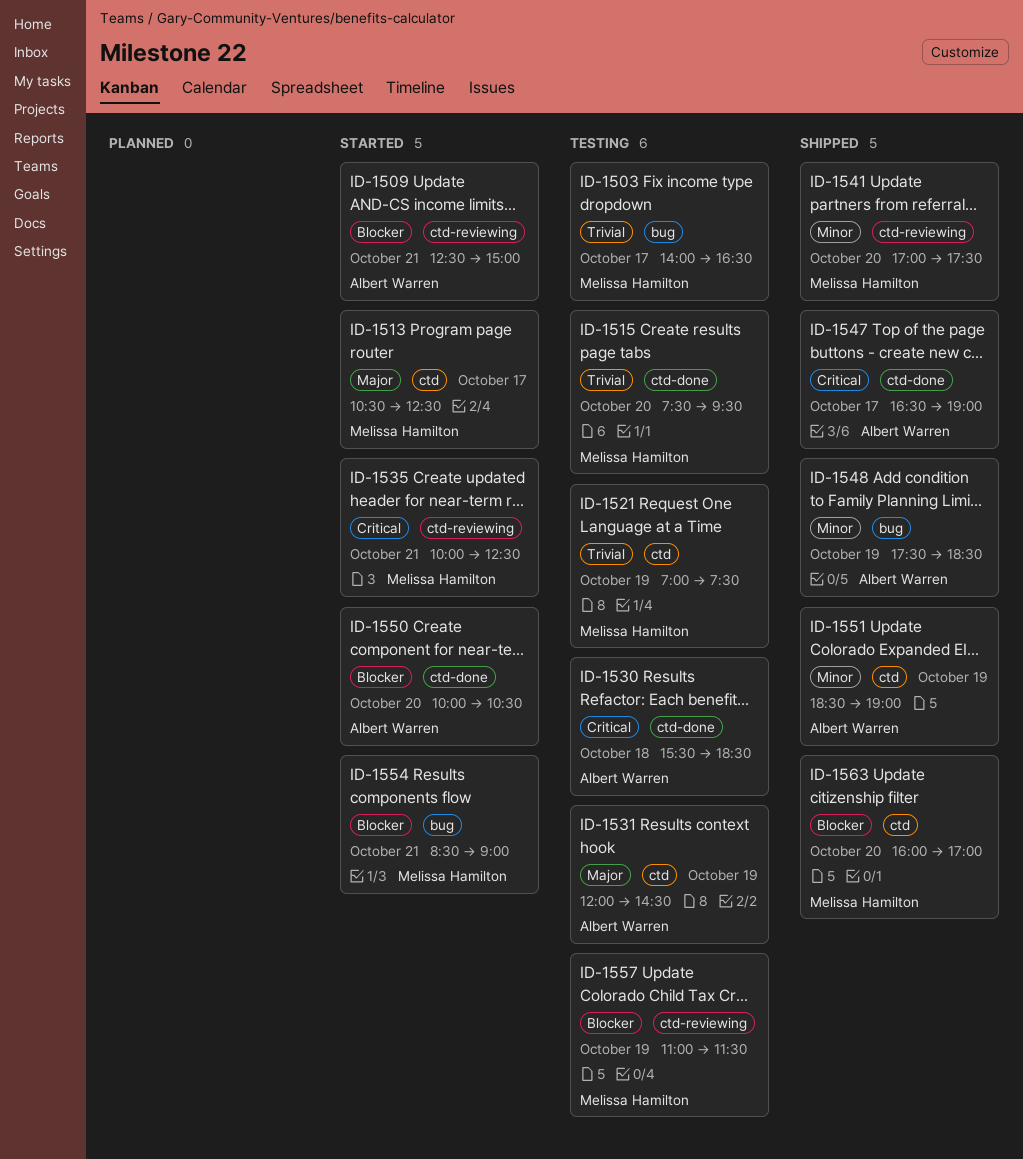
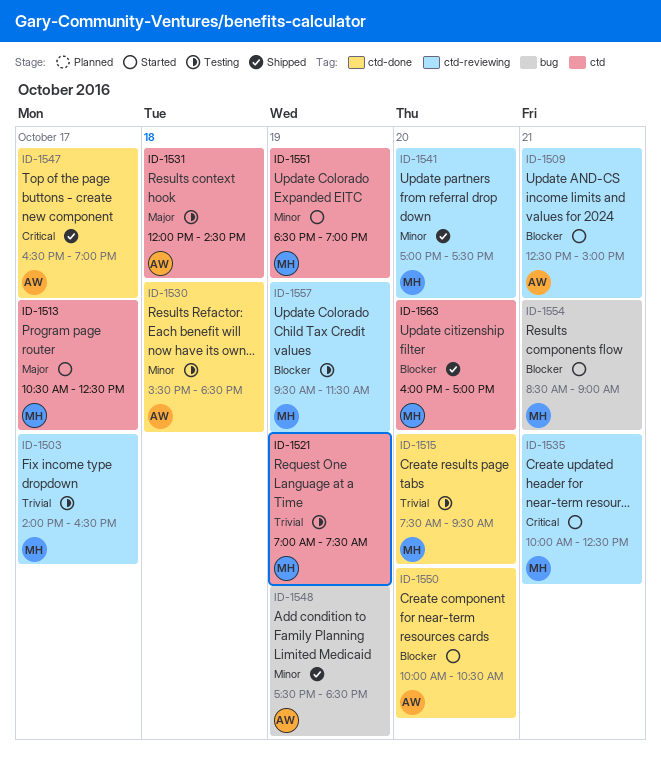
ID-1503, label: bug -> ctd-reviewing
ID-1530, priority: Critical -> Minor
ID-1531, day: Oct 19 -> Oct 18
ID-1551, status: Shipped -> Started
ID-1551, owner: Albert Warren -> Melissa Hamilton
ID-1557, begins: 11:00 -> 09:30

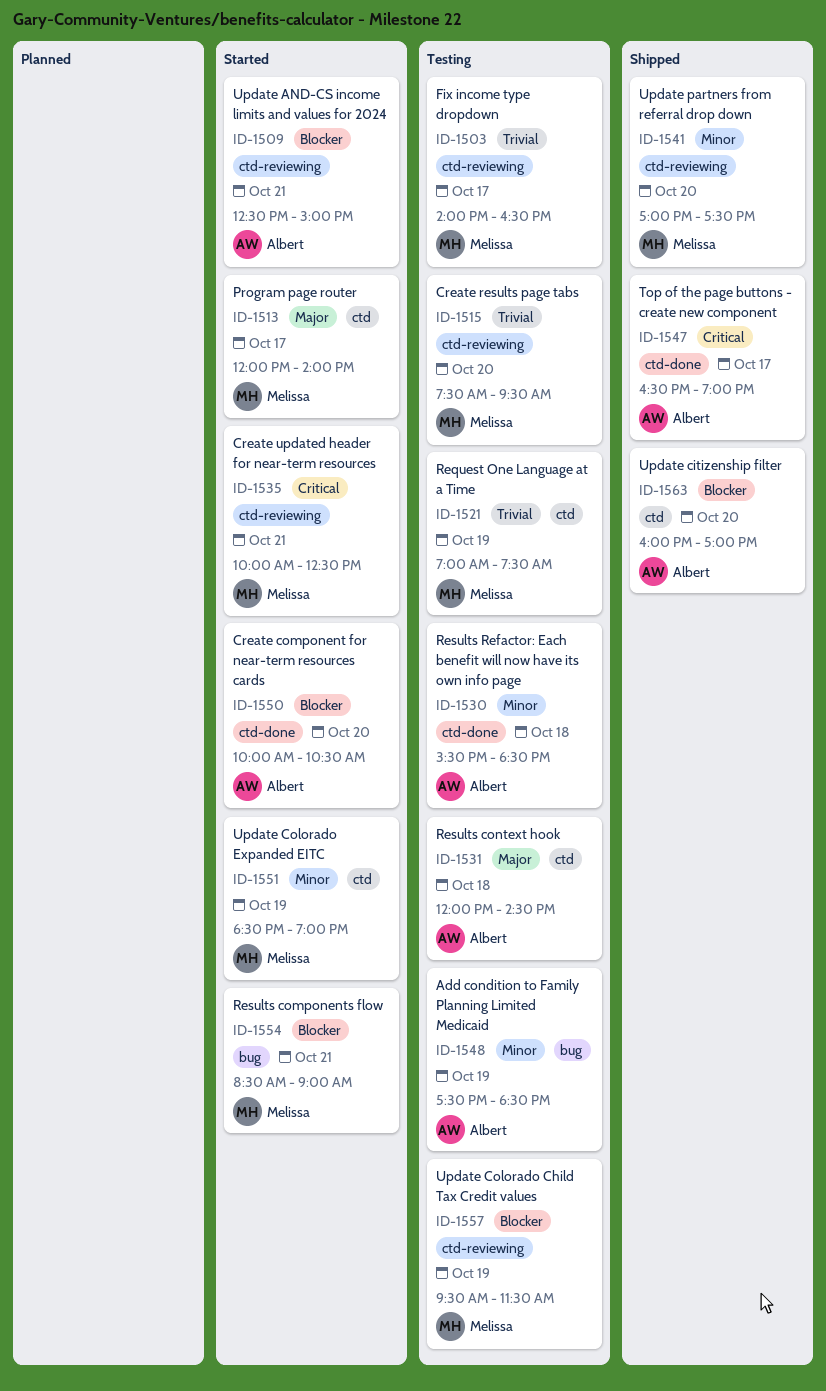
ID-1513, begins: 10:30 -> 12:00
ID-1513, ends: 12:30 -> 14:00
ID-1515, label: ctd-done -> ctd-reviewing
ID-1548, status: Shipped -> Testing
ID-1563, owner: Melissa -> Albert

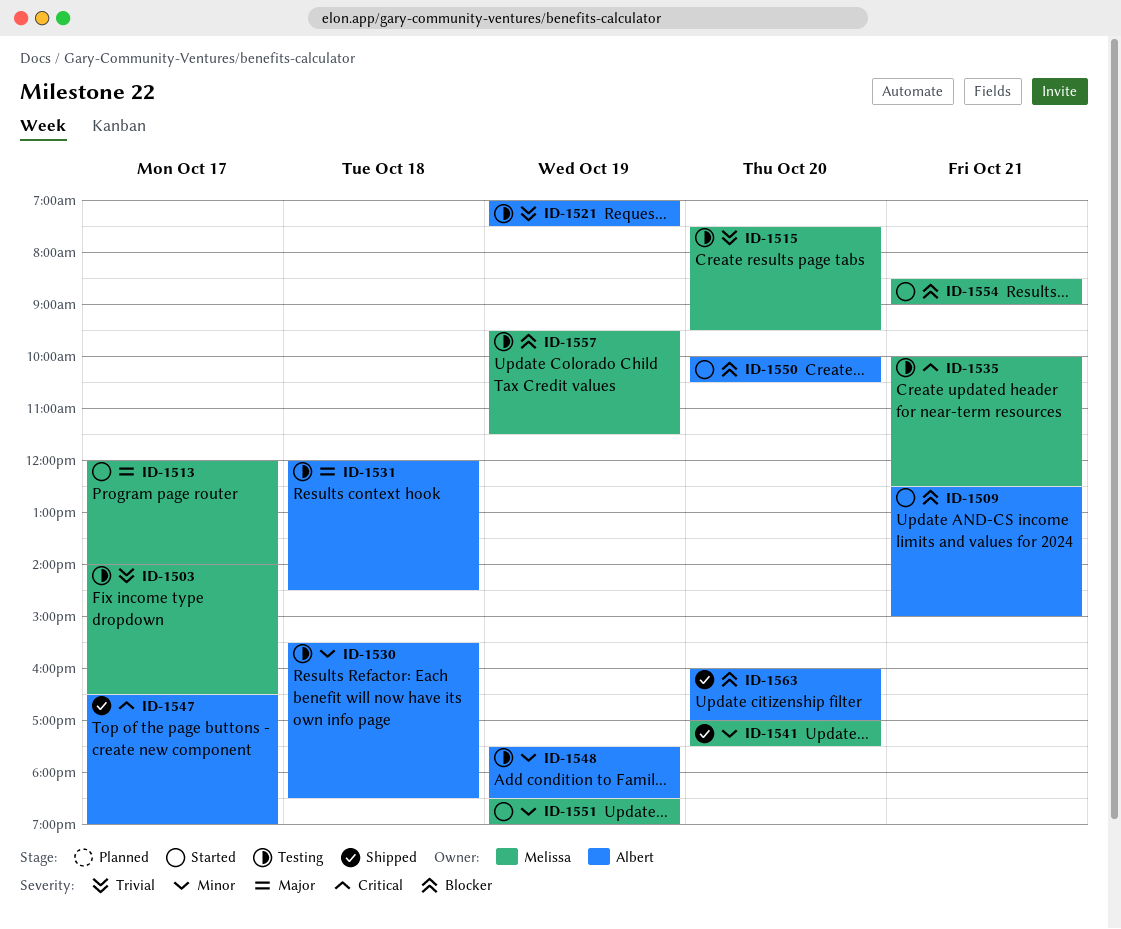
ID-1521, owner: Melissa -> Albert
ID-1535, status: Started -> Testing

